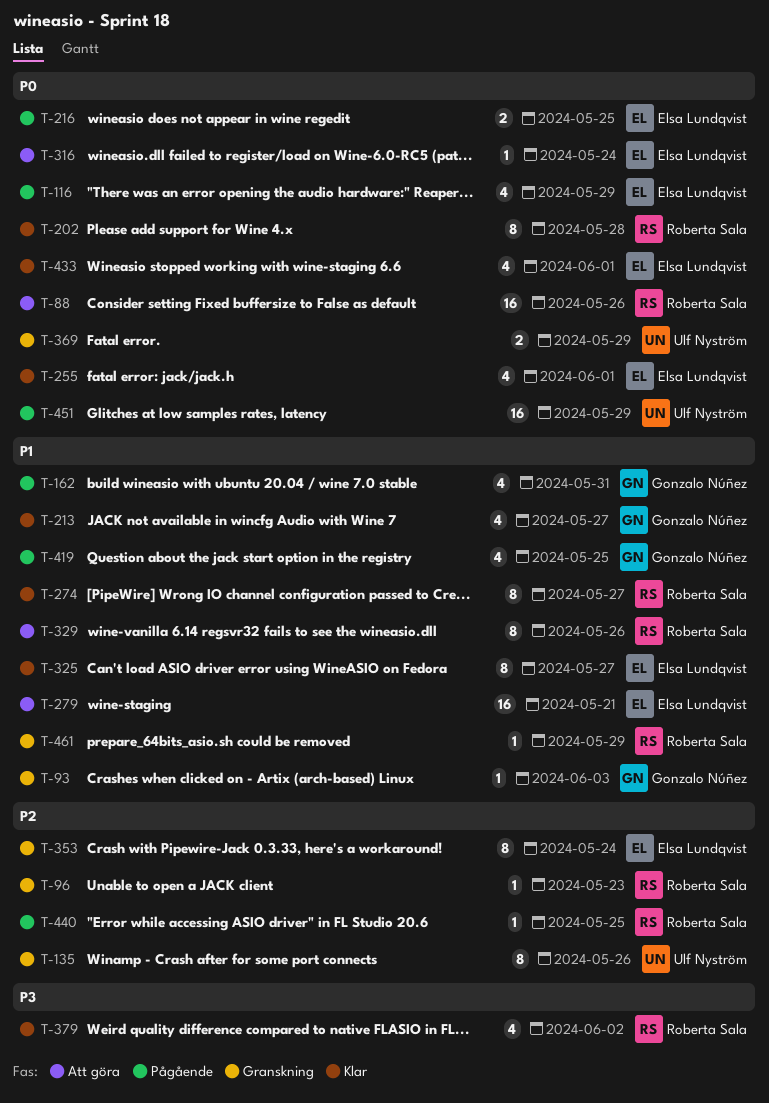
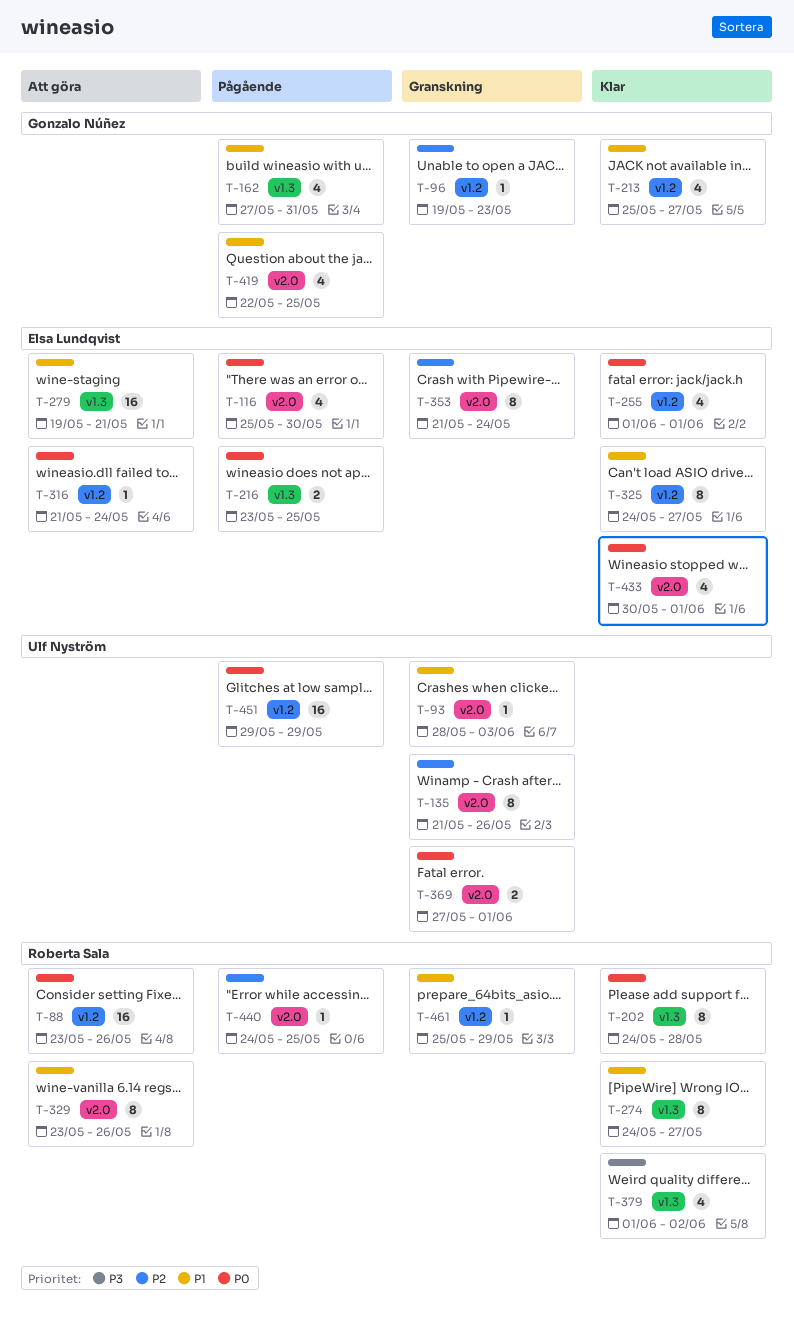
T-93, owner: Gonzalo Núñez -> Ulf Nyström
T-96, owner: Roberta Sala -> Gonzalo Núñez
T-116, due: May 29 -> May 30
T-369, due: May 29 -> Jun 1

